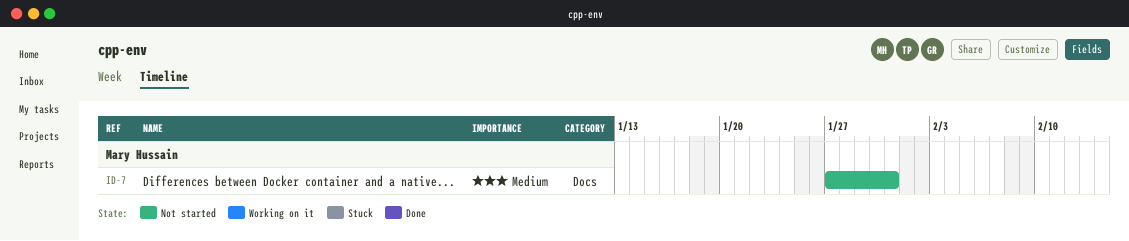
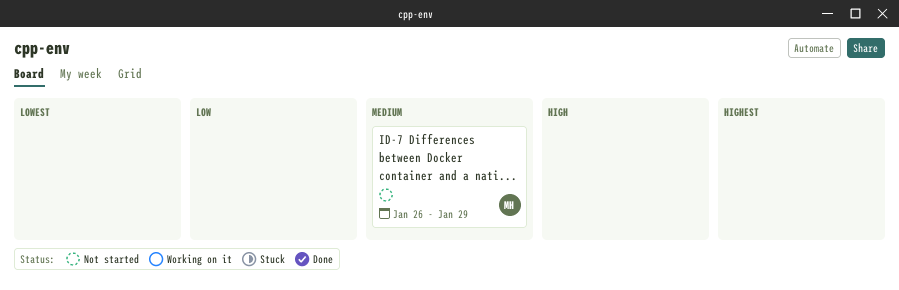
ID-7, start: Jan 27 -> Jan 26
ID-7, due: Jan 31 -> Jan 29

